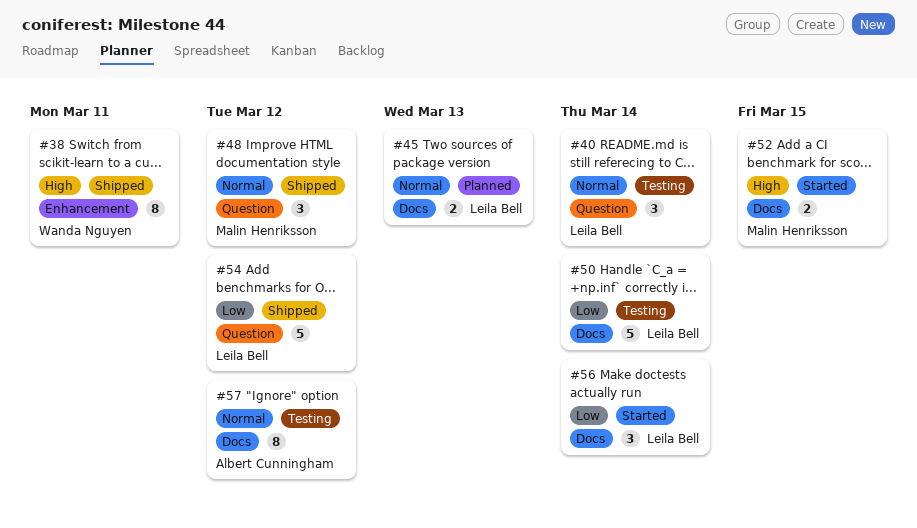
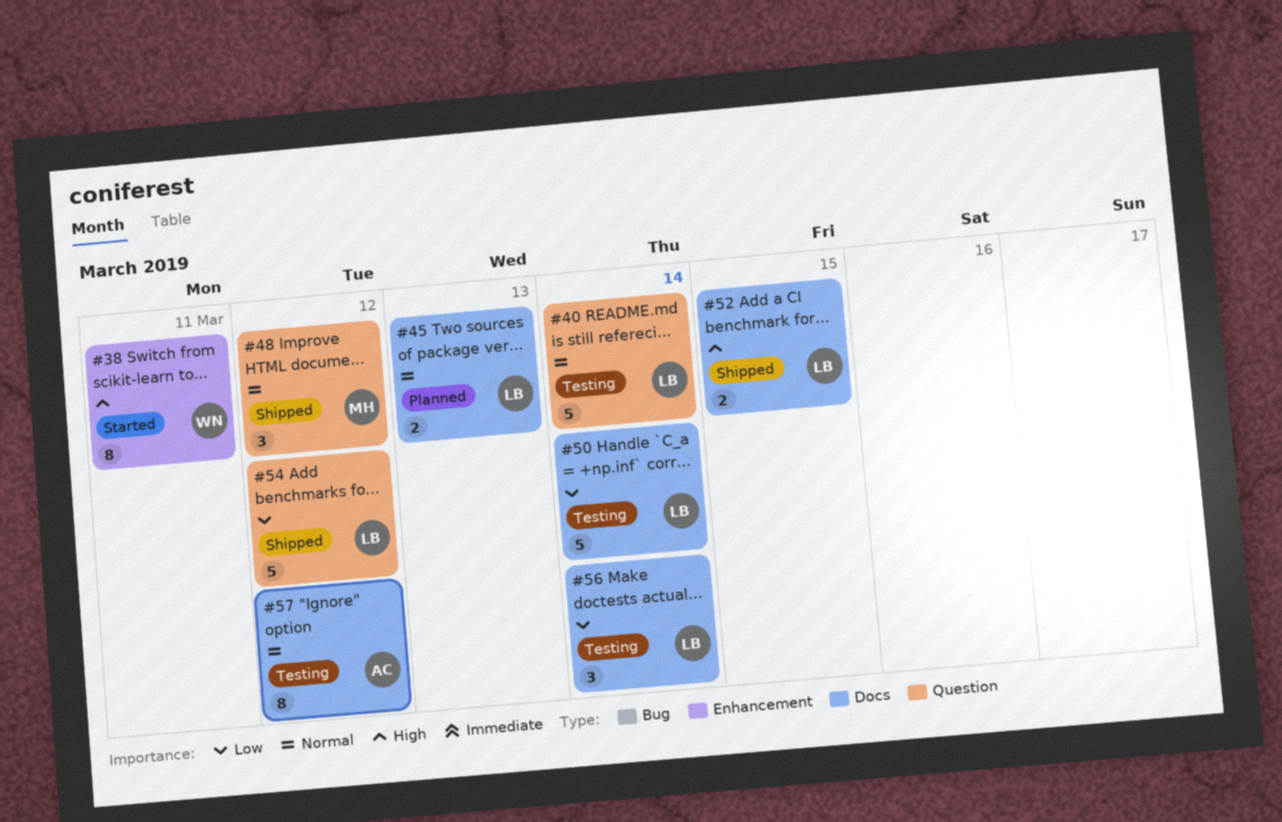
#38, status: Shipped -> Started
#40, estimate: 3 -> 5
#52, status: Started -> Shipped
#52, owner: Malin Henriksson -> Leila Bell
#56, status: Started -> Testing

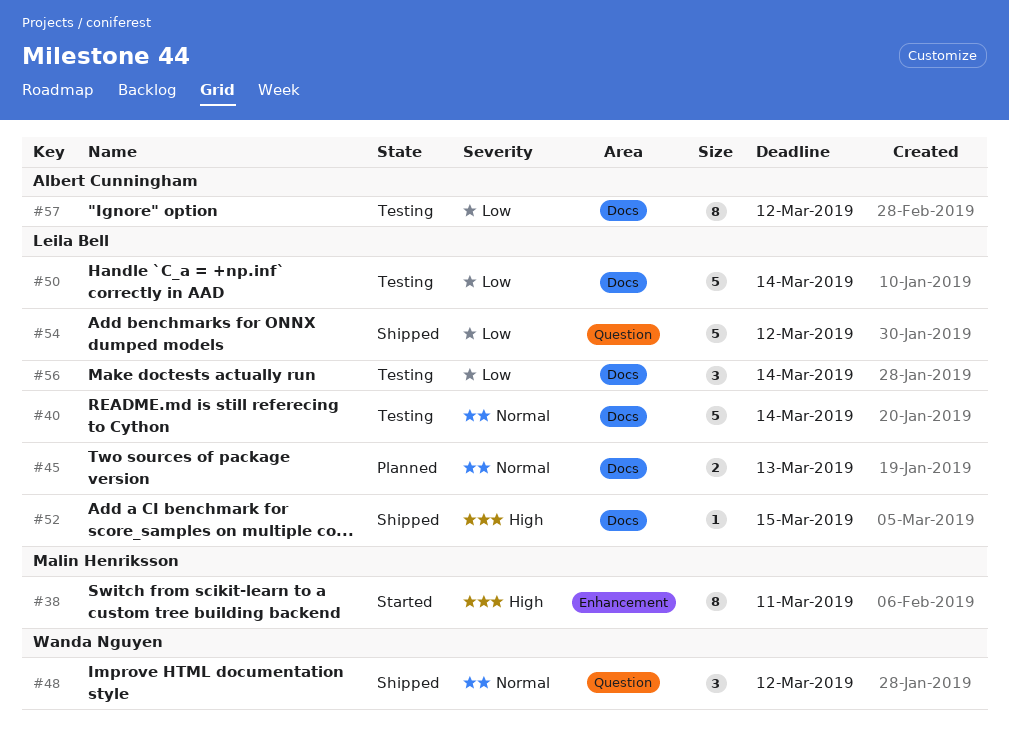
#38, owner: Wanda Nguyen -> Malin Henriksson
#40, label: Question -> Docs
#48, owner: Malin Henriksson -> Wanda Nguyen
#52, estimate: 2 -> 1
#57, priority: Normal -> Low

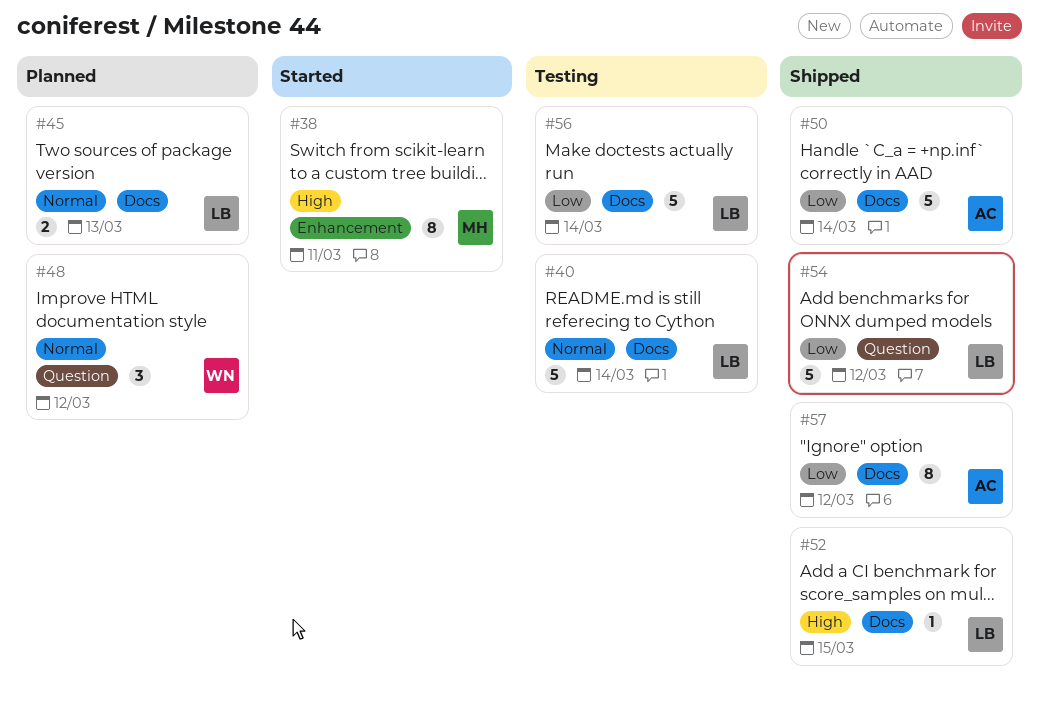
#48, status: Shipped -> Planned
#50, status: Testing -> Shipped
#50, owner: Leila Bell -> Albert Cunningham
#56, estimate: 3 -> 5
#57, status: Testing -> Shipped

